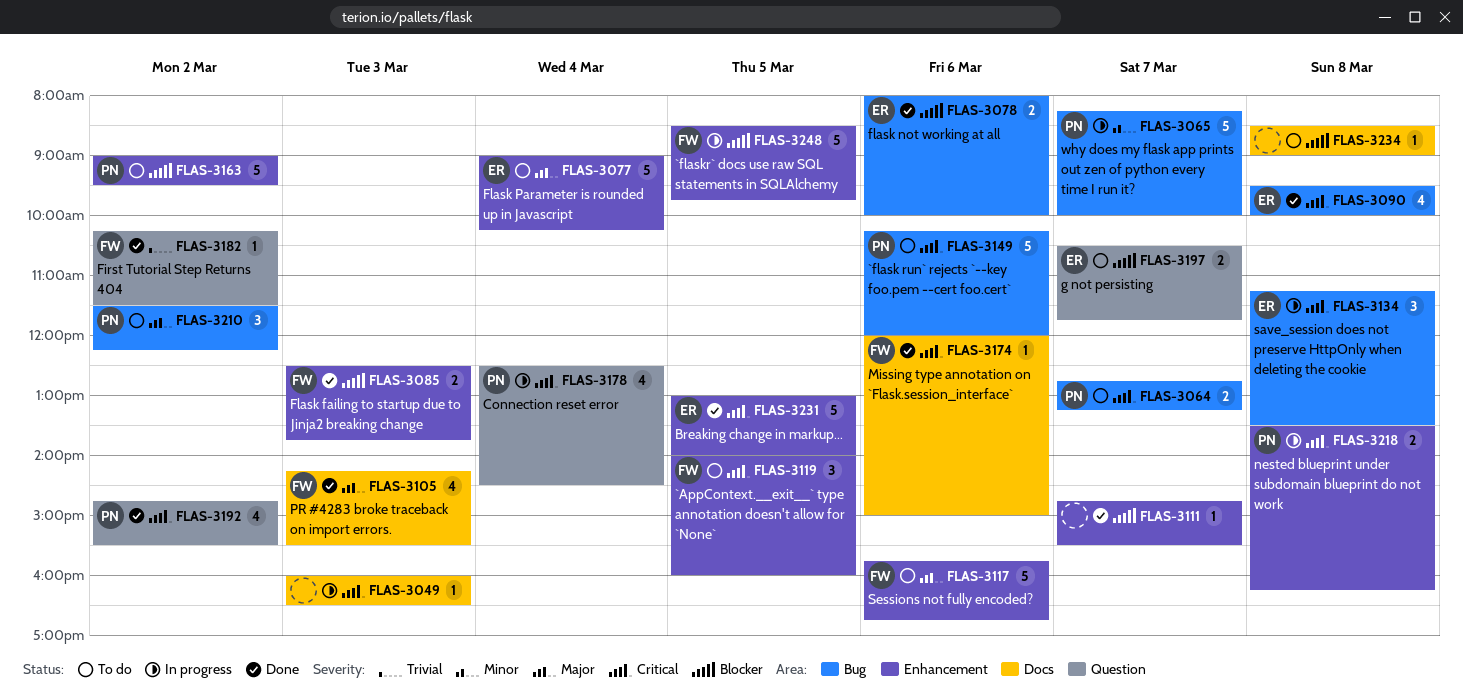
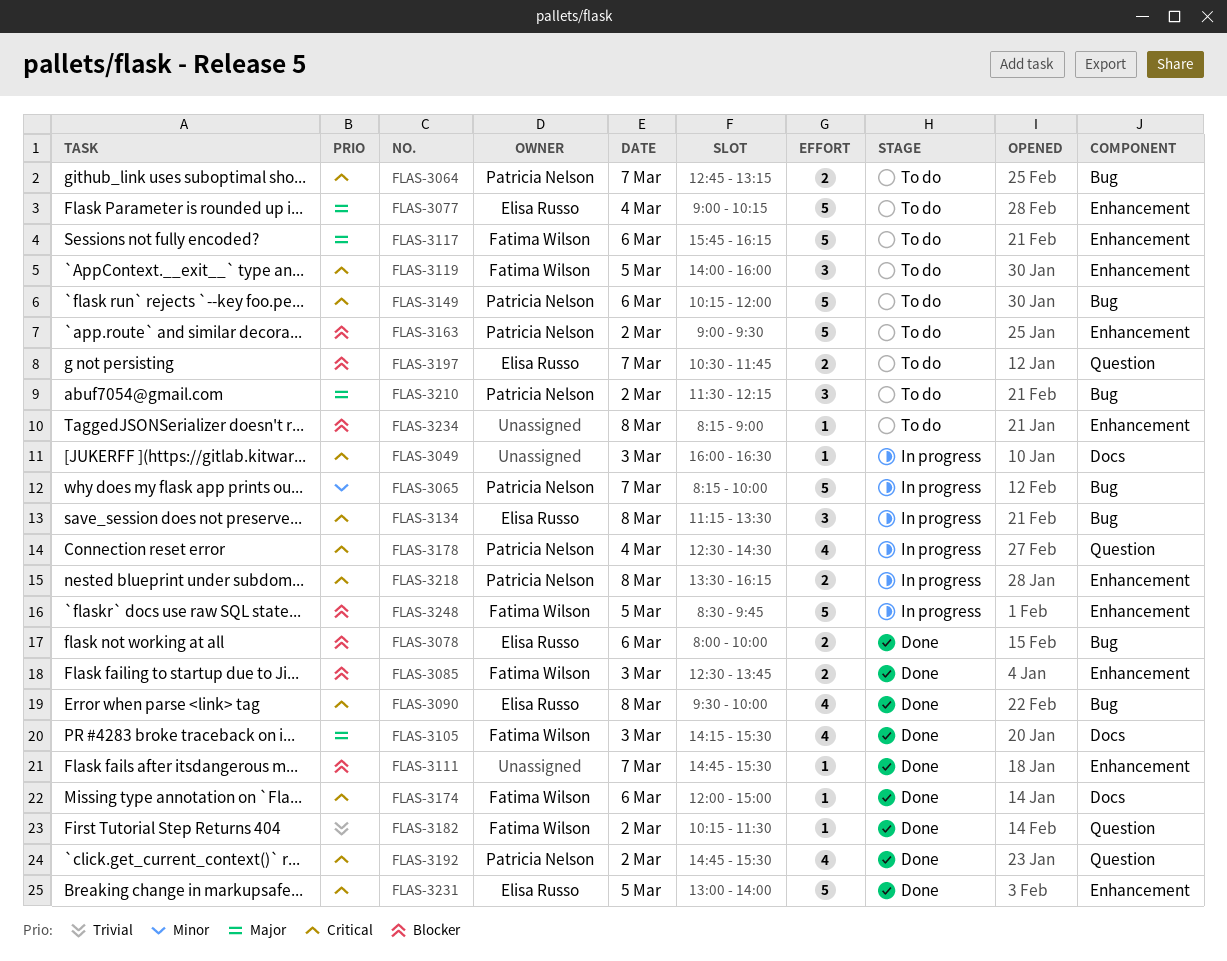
FLAS-3117, ends: 16:45 -> 16:15
FLAS-3234, label: Docs -> Enhancement
FLAS-3234, begins: 08:30 -> 08:15

